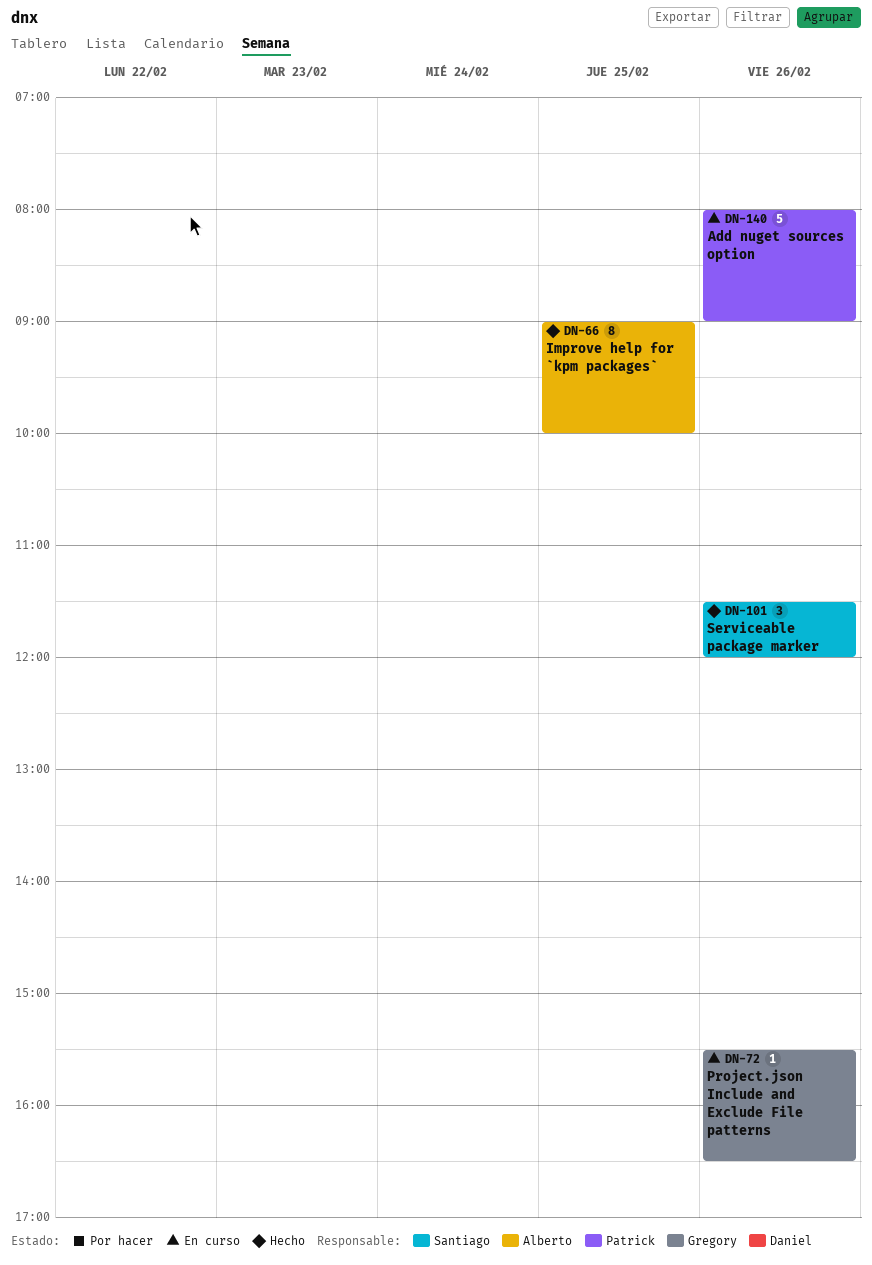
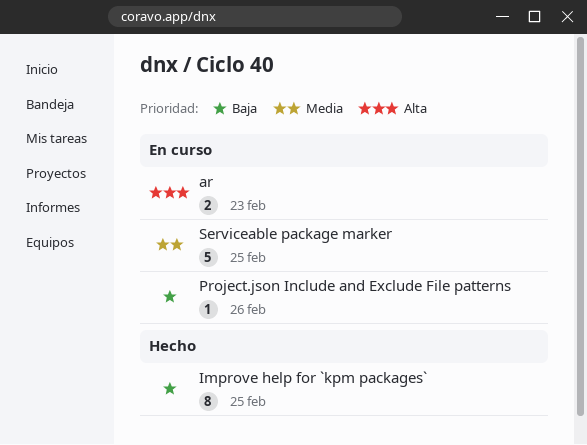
Add nuget sources option: present -> none
ar: none -> present
Serviceable package marker, status: Hecho -> En curso
Serviceable package marker, estimate: 3 -> 5
Serviceable package marker, day: Feb 26 -> Feb 25

